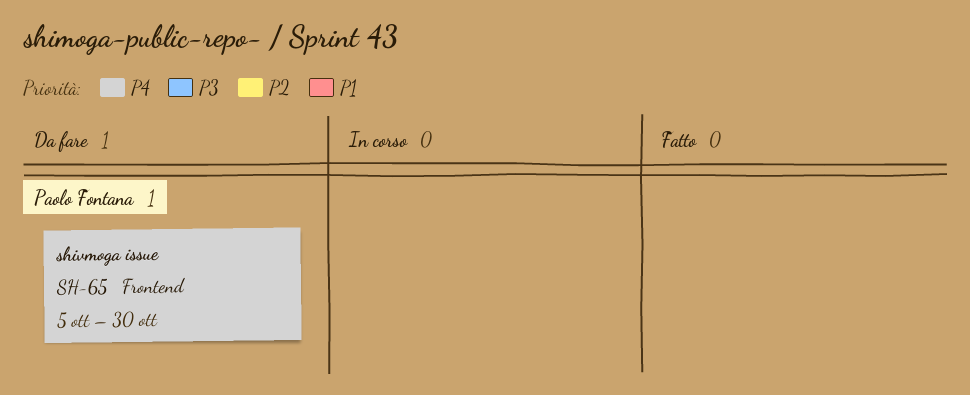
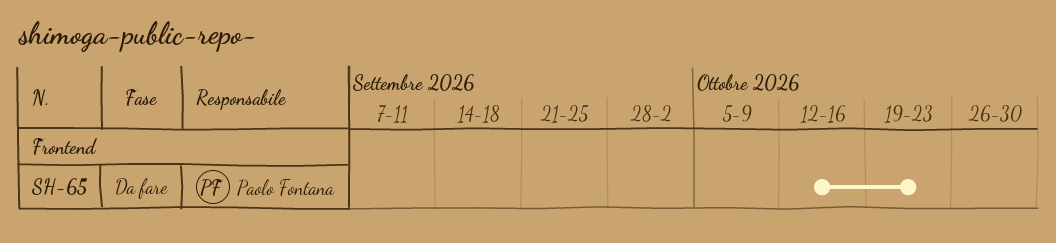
SH-65, start: Oct 5 -> Oct 12
SH-65, due: Oct 30 -> Oct 23

